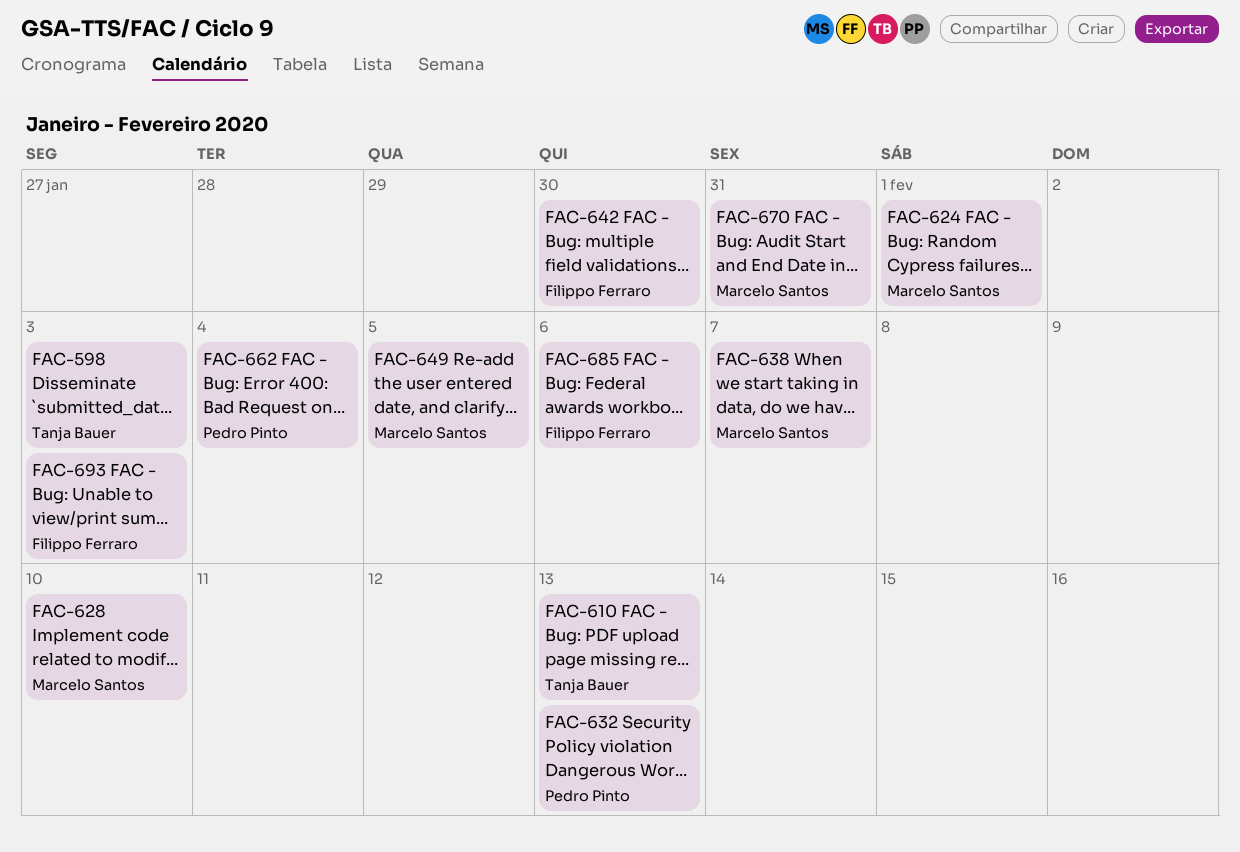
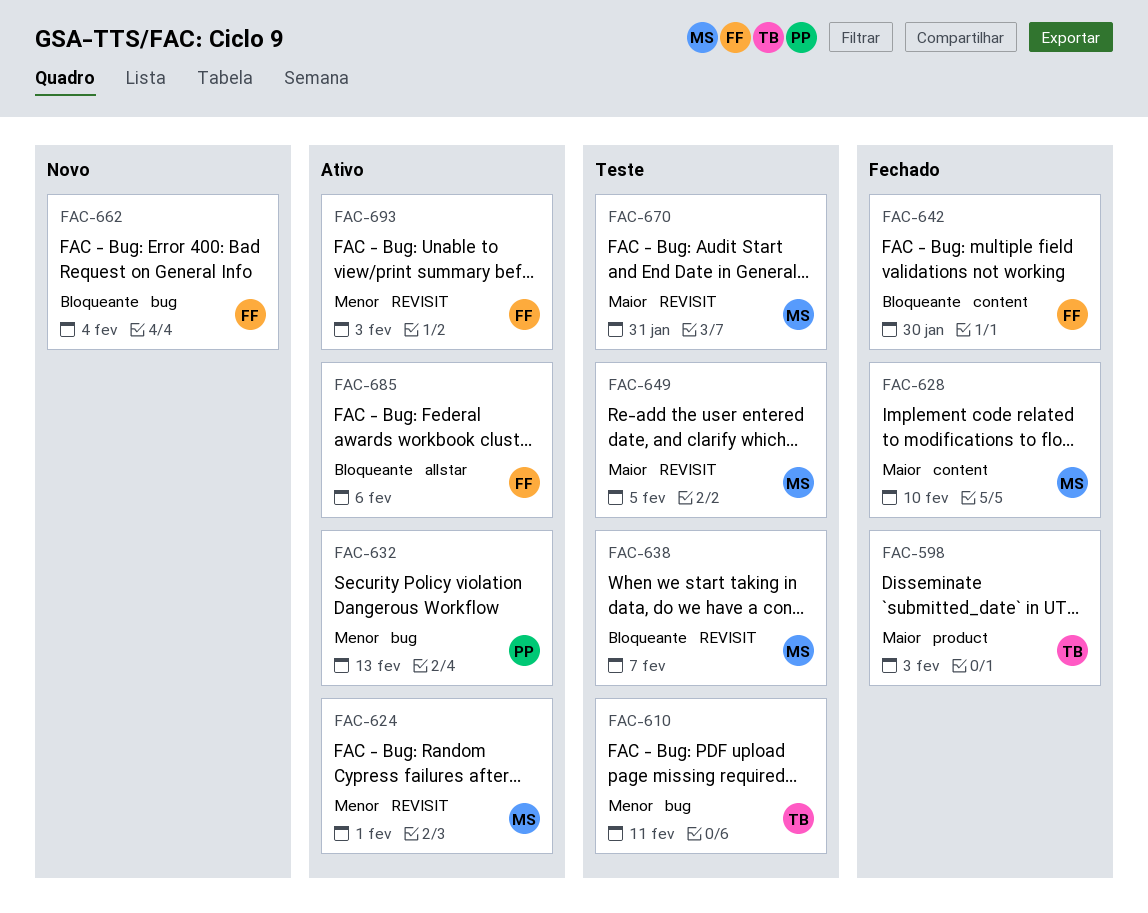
FAC-610, due: Feb 13 -> Feb 11
FAC-662, owner: Pedro Pinto -> Filippo Ferraro

